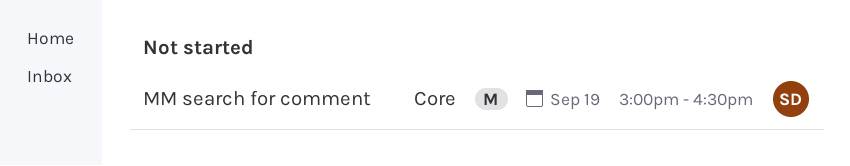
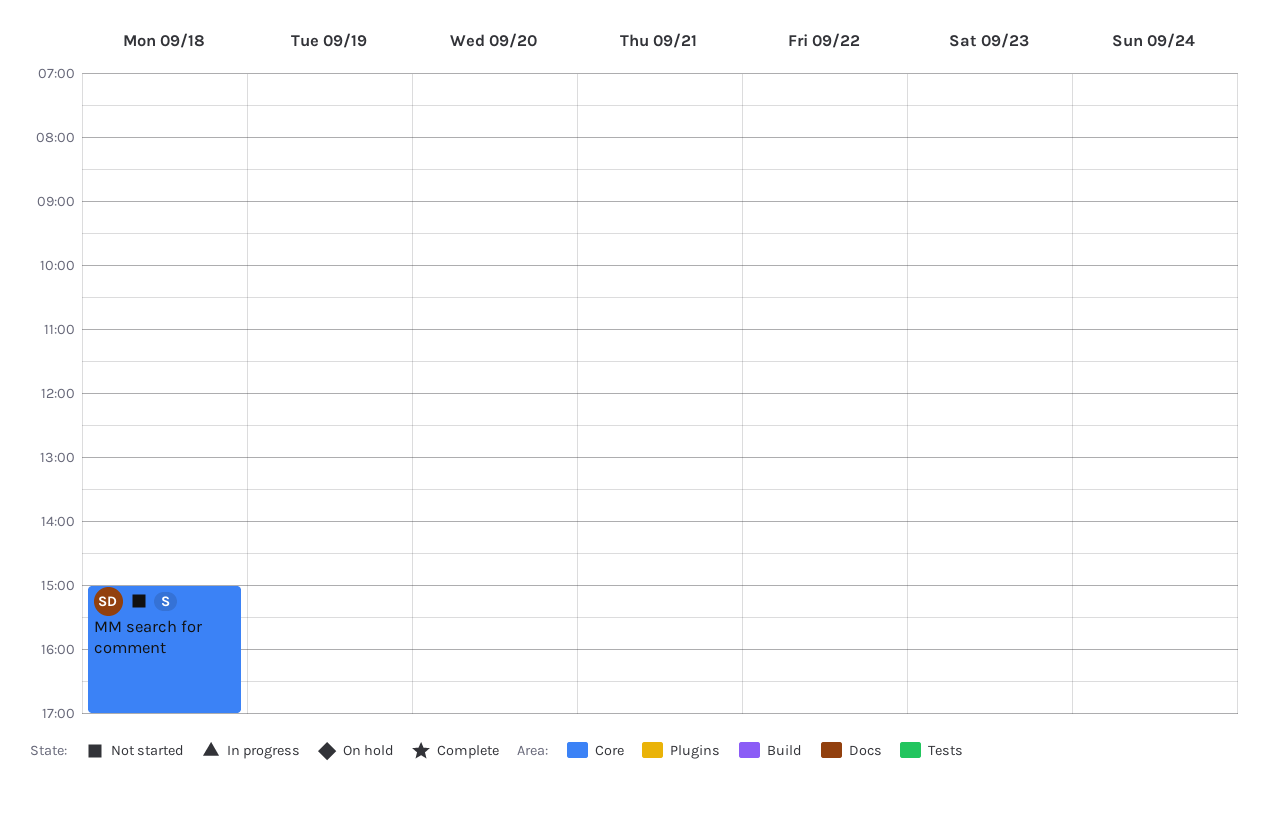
MM search for comment, estimate: M -> S
MM search for comment, day: Sep 19 -> Sep 18
MM search for comment, ends: 16:30 -> 17:00

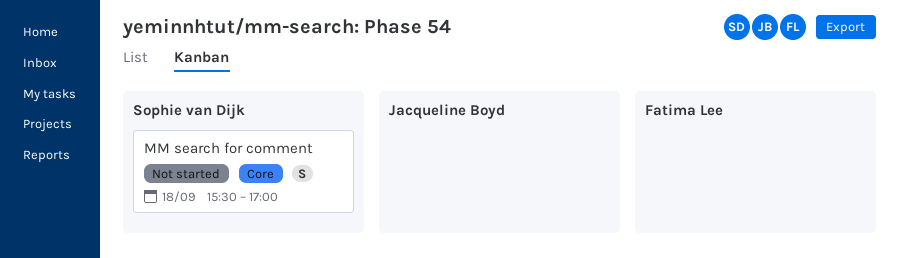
MM search for comment, begins: 15:00 -> 15:30

